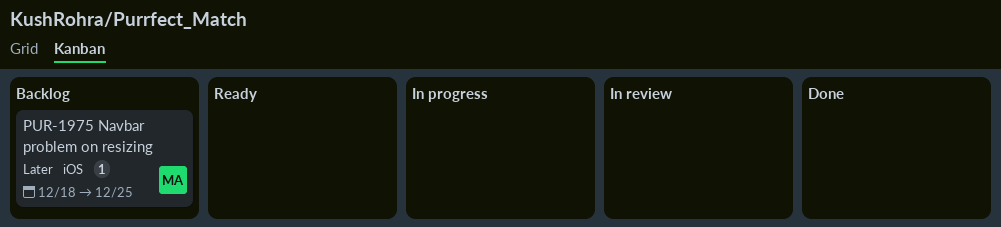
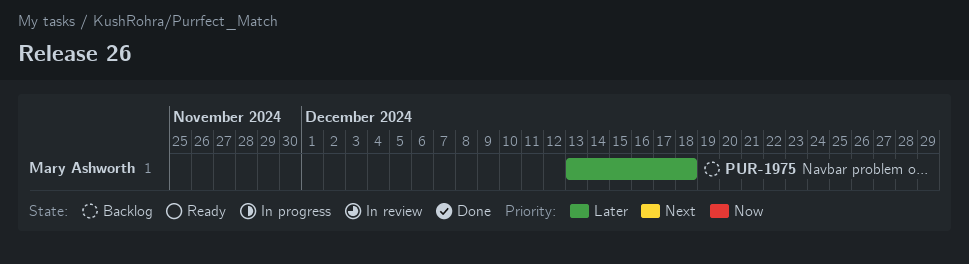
PUR-1975, start: Dec 18 -> Dec 13
PUR-1975, due: Dec 25 -> Dec 18

